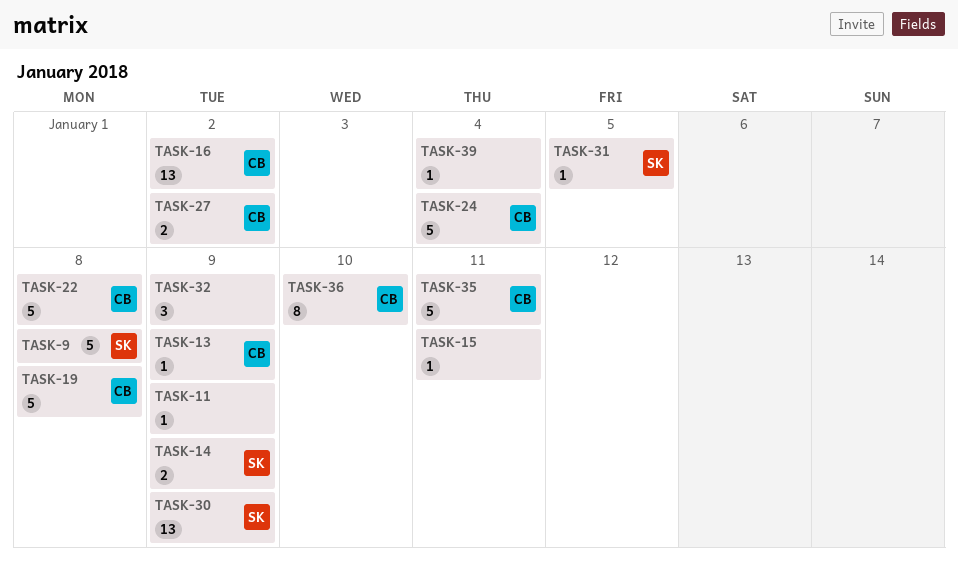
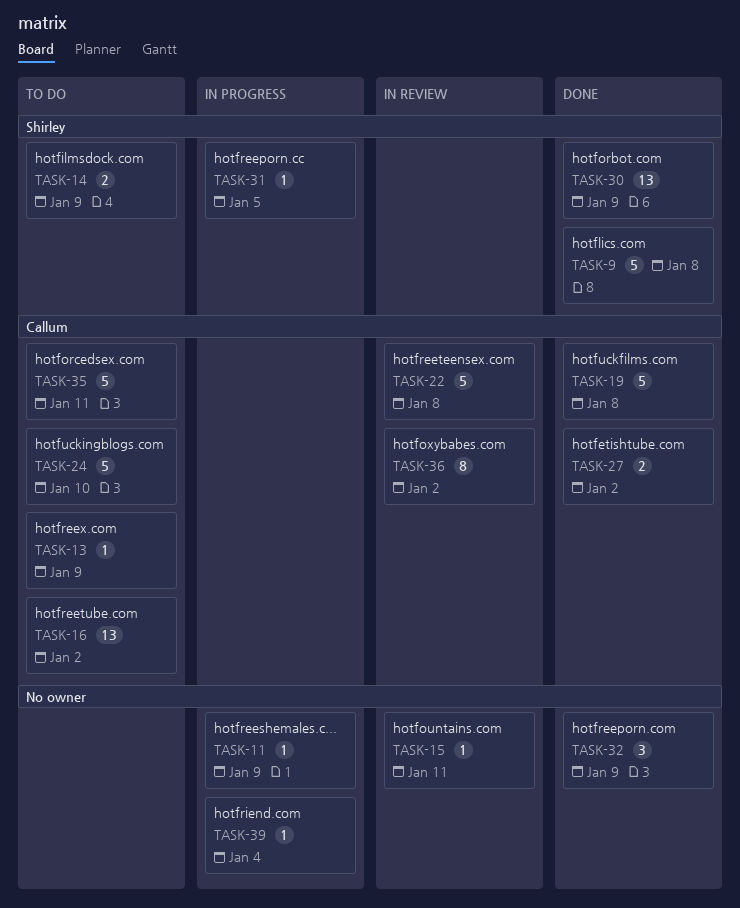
TASK-24, due: Jan 4 -> Jan 10
TASK-36, due: Jan 10 -> Jan 2

